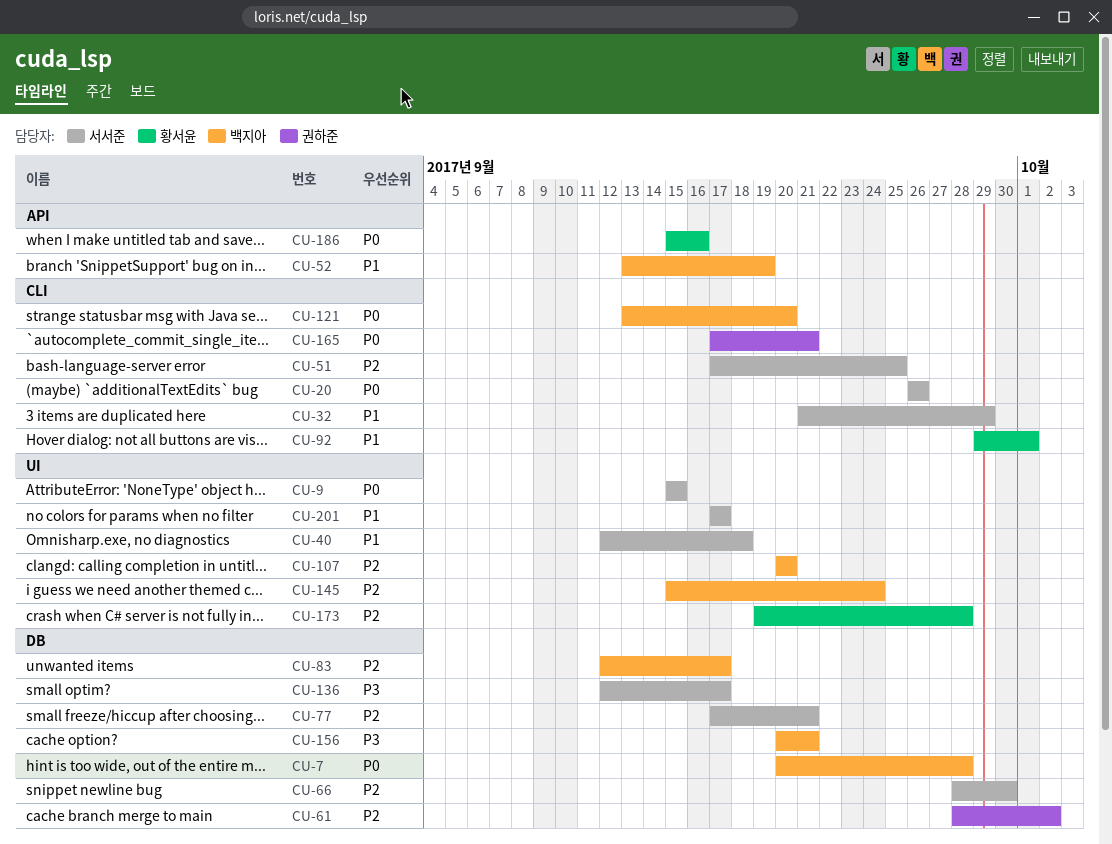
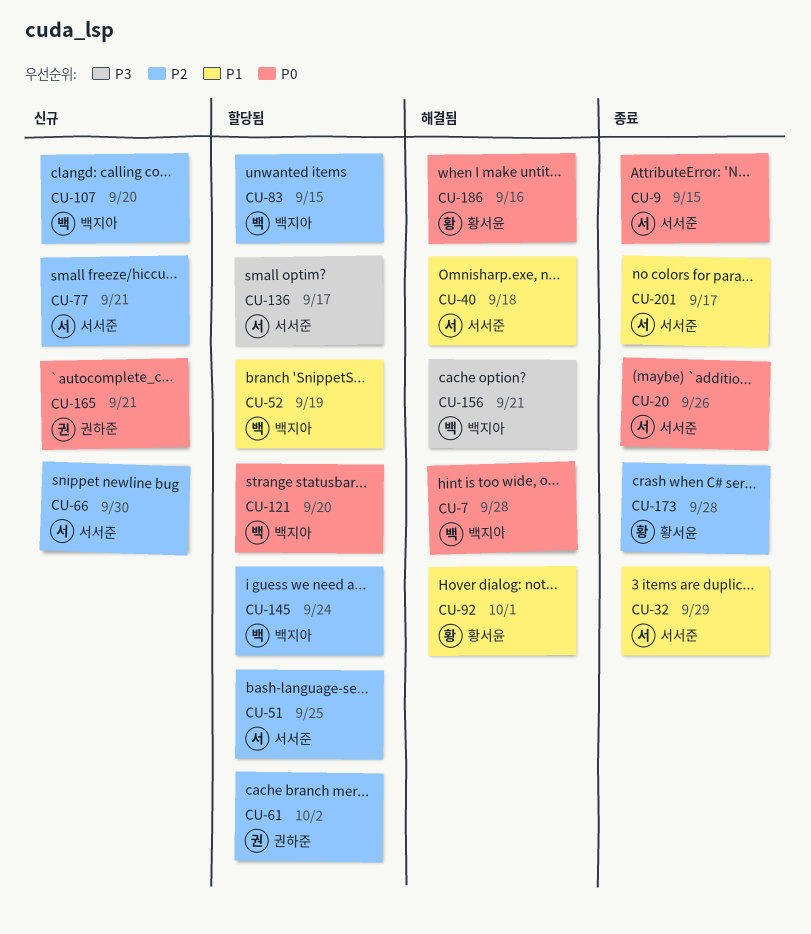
CU-83, due: Sep 17 -> Sep 15

